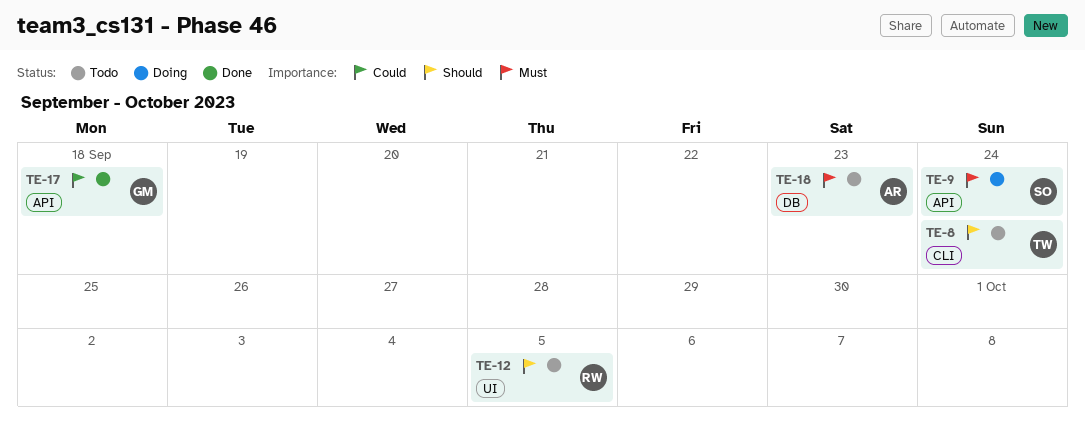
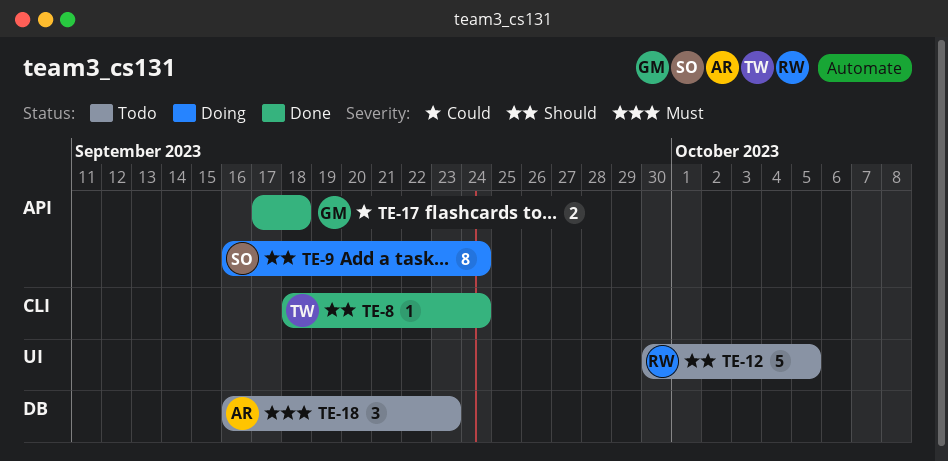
TE-8, status: Todo -> Done
TE-9, priority: Must -> Should

